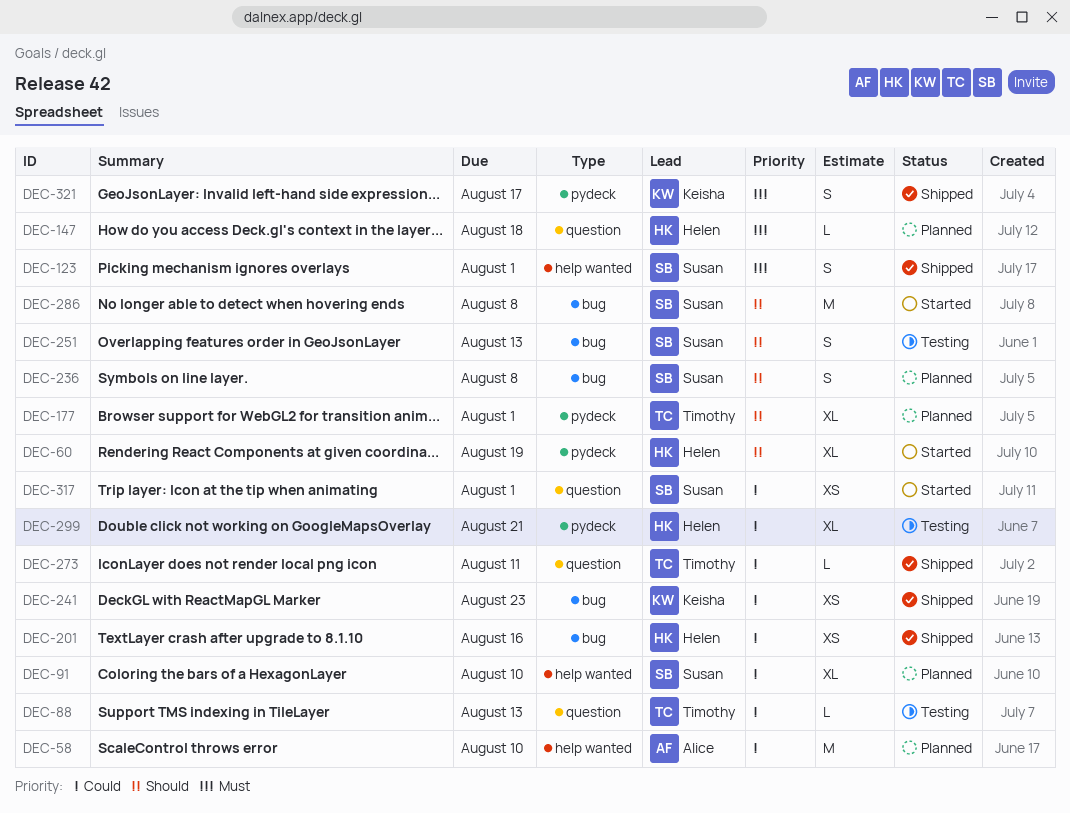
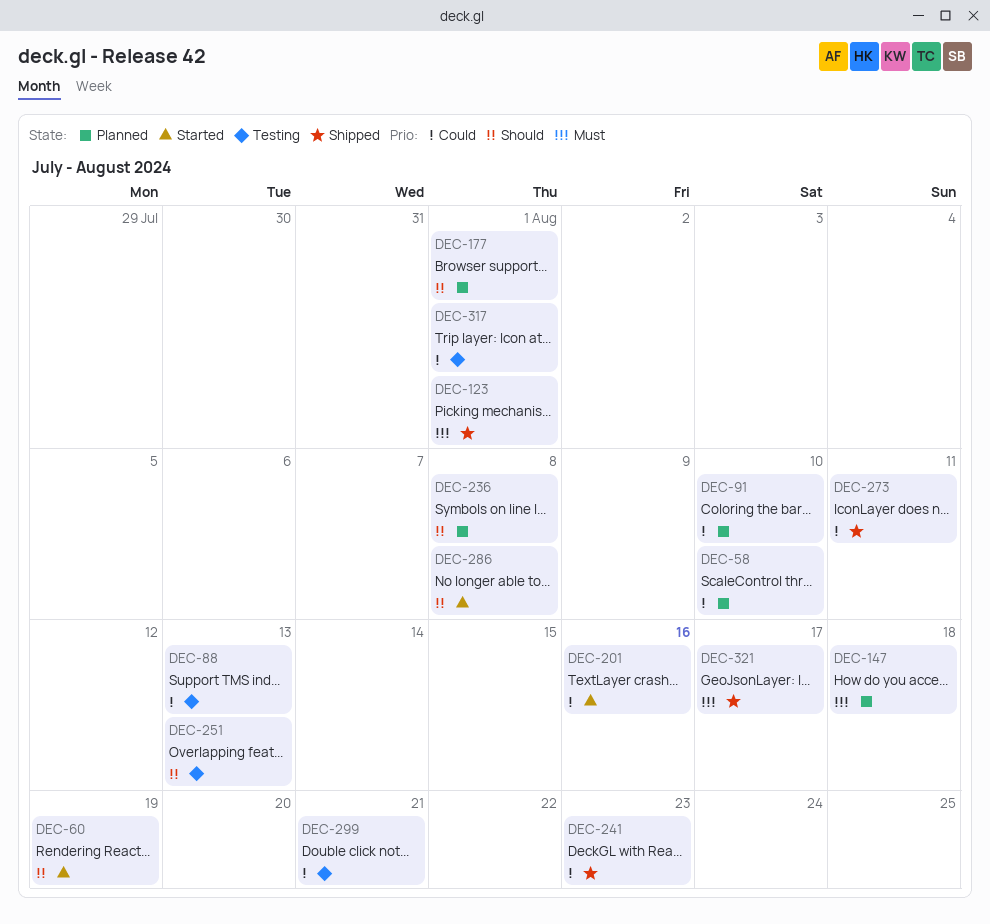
DEC-201, status: Shipped -> Started
DEC-317, status: Started -> Testing

